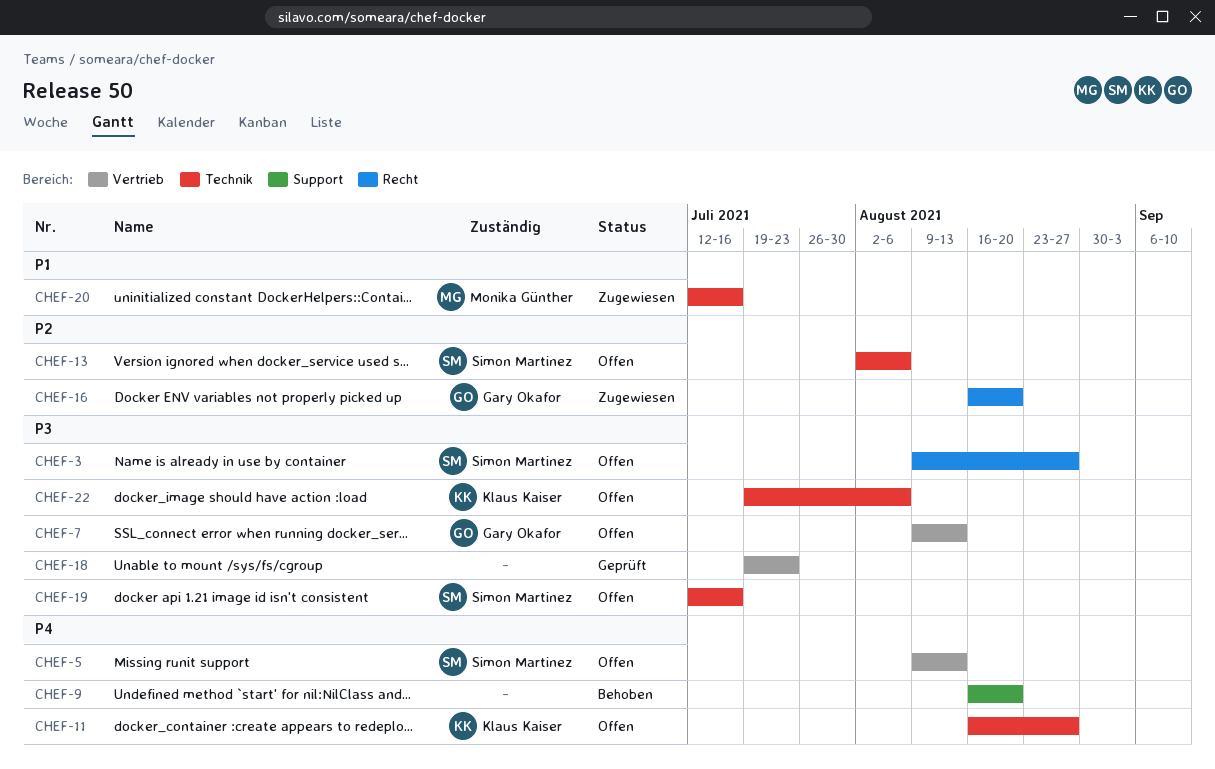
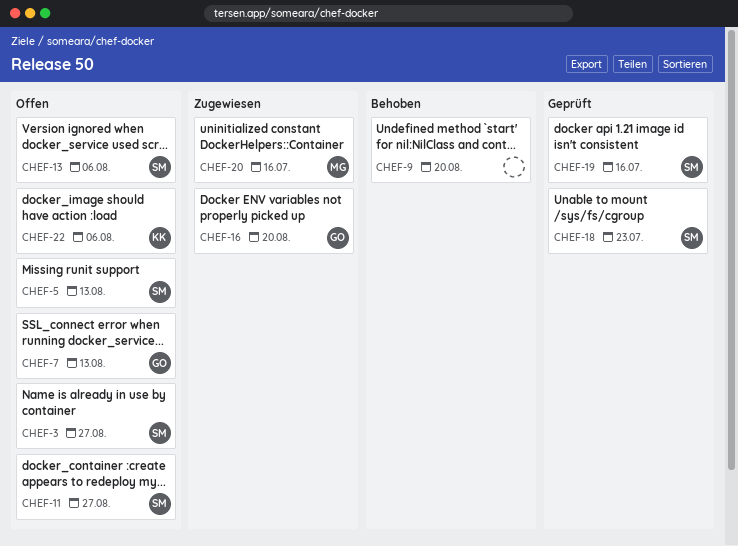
CHEF-11, owner: Klaus Kaiser -> Simon Martinez
CHEF-18, owner: none -> Simon Martinez
CHEF-19, status: Offen -> Geprüft

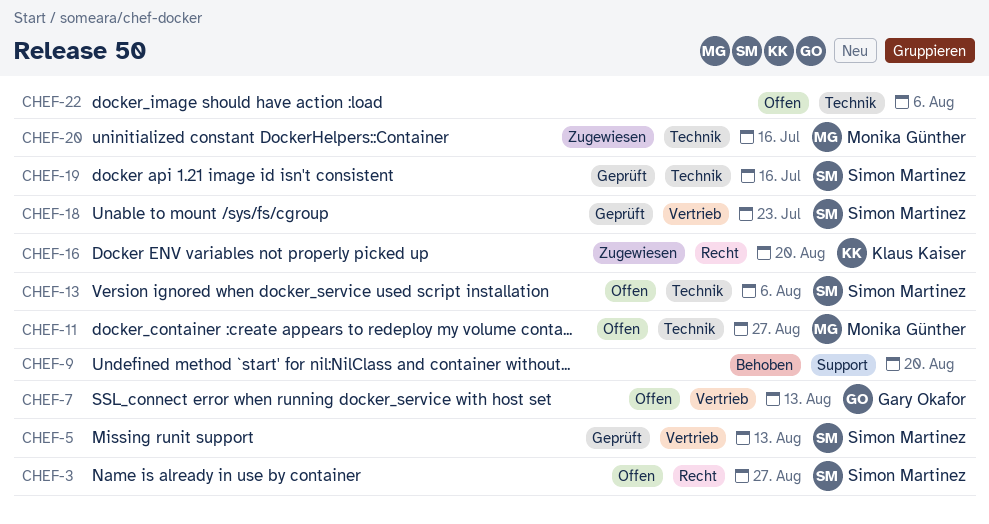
CHEF-5, status: Offen -> Geprüft
CHEF-11, owner: Simon Martinez -> Monika Günther
CHEF-16, owner: Gary Okafor -> Klaus Kaiser
CHEF-22, owner: Klaus Kaiser -> none

